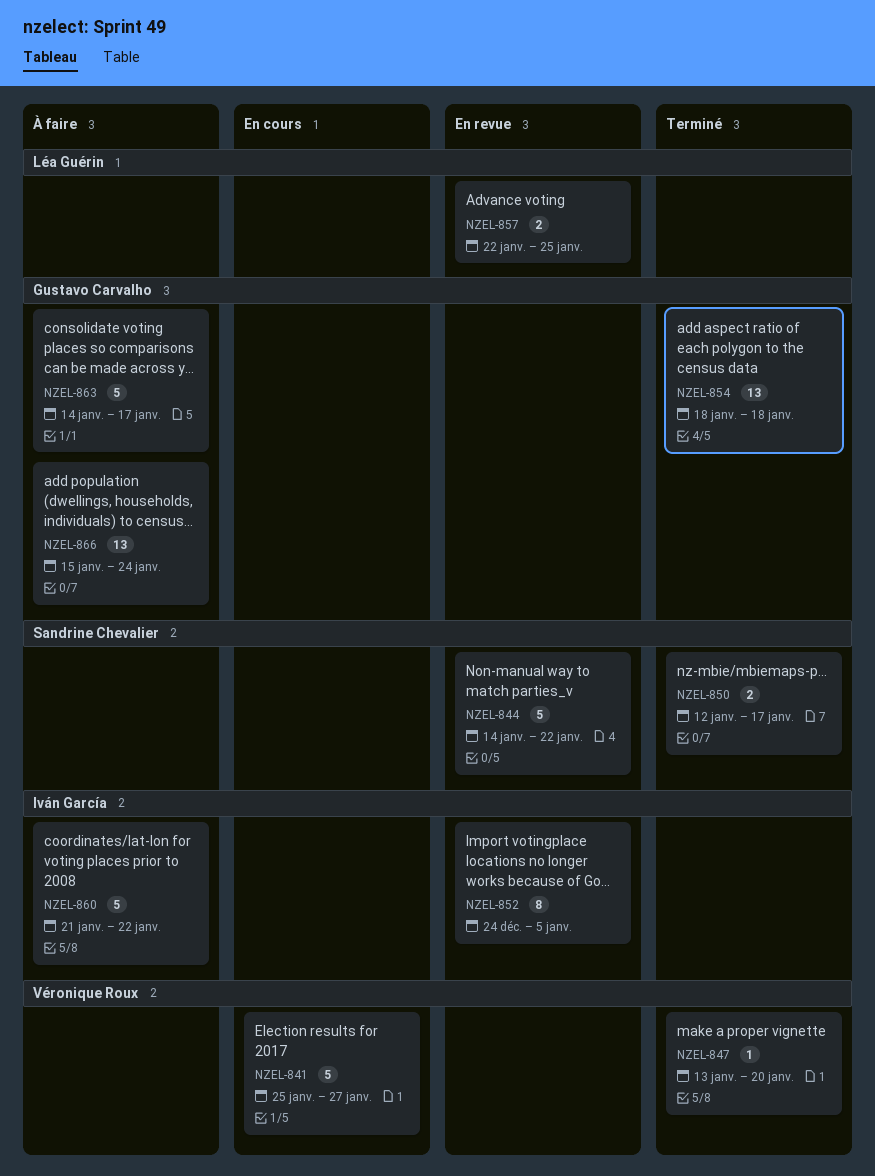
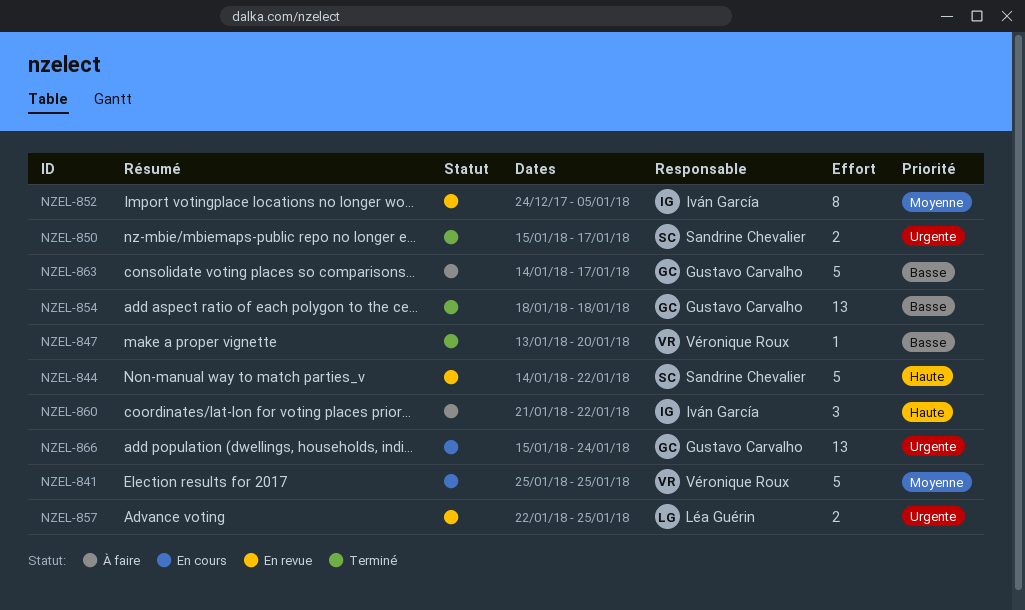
NZEL-841, due: Jan 27 -> Jan 25
NZEL-850, start: Jan 12 -> Jan 15
NZEL-860, estimate: 5 -> 3
NZEL-866, status: À faire -> En cours

